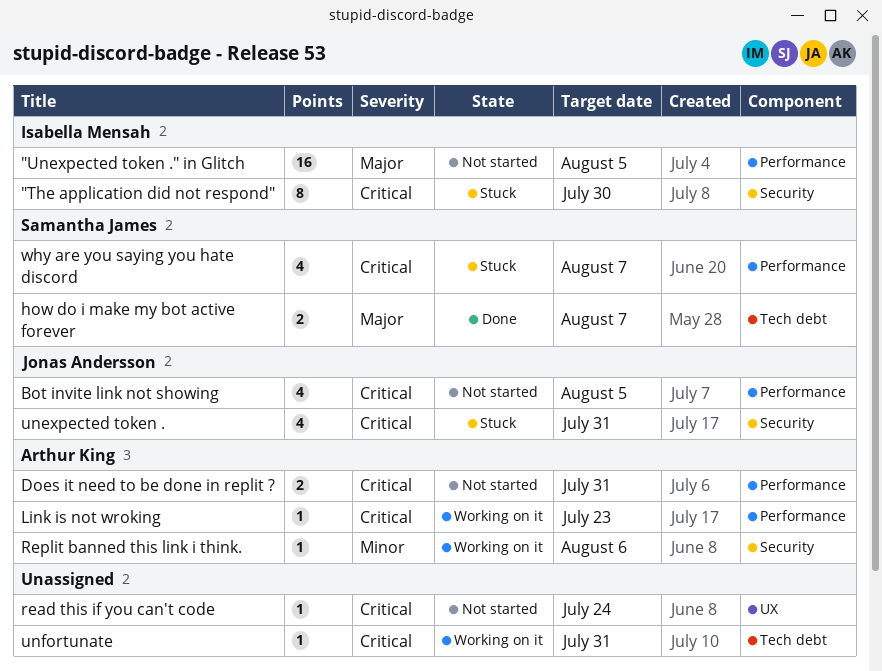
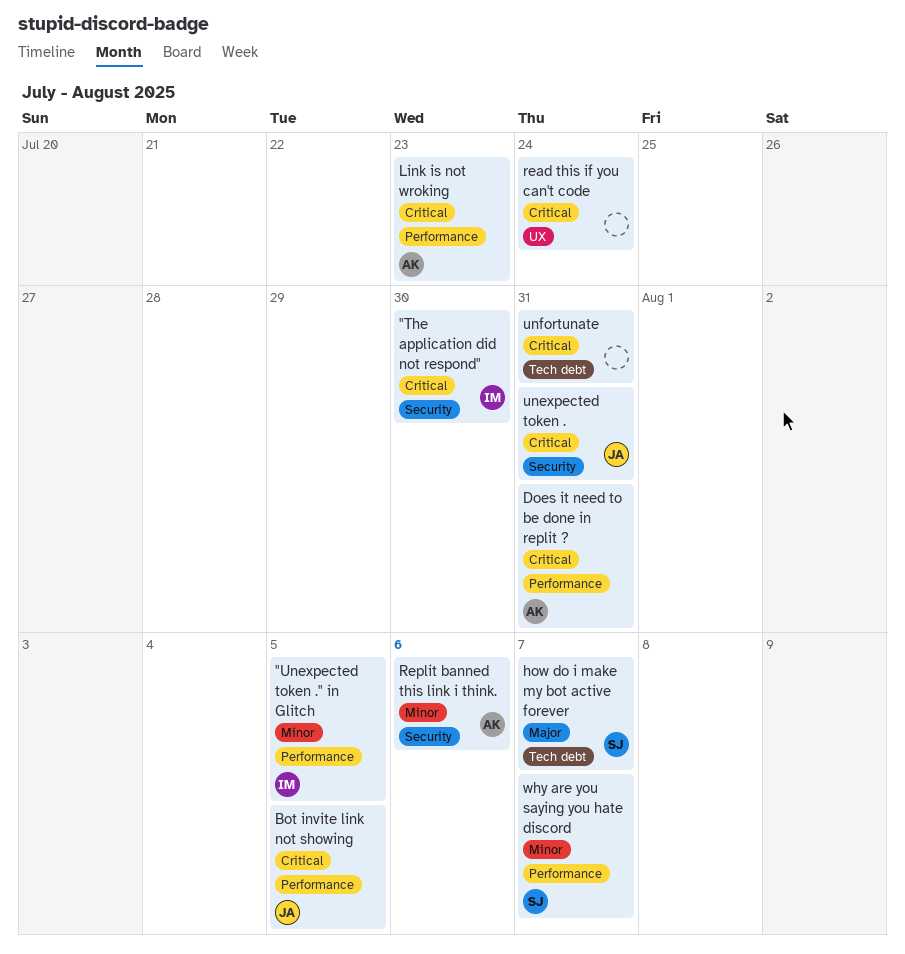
"Unexpected token ." in Glitch, priority: Major -> Minor
why are you saying you hate discord, priority: Critical -> Minor

